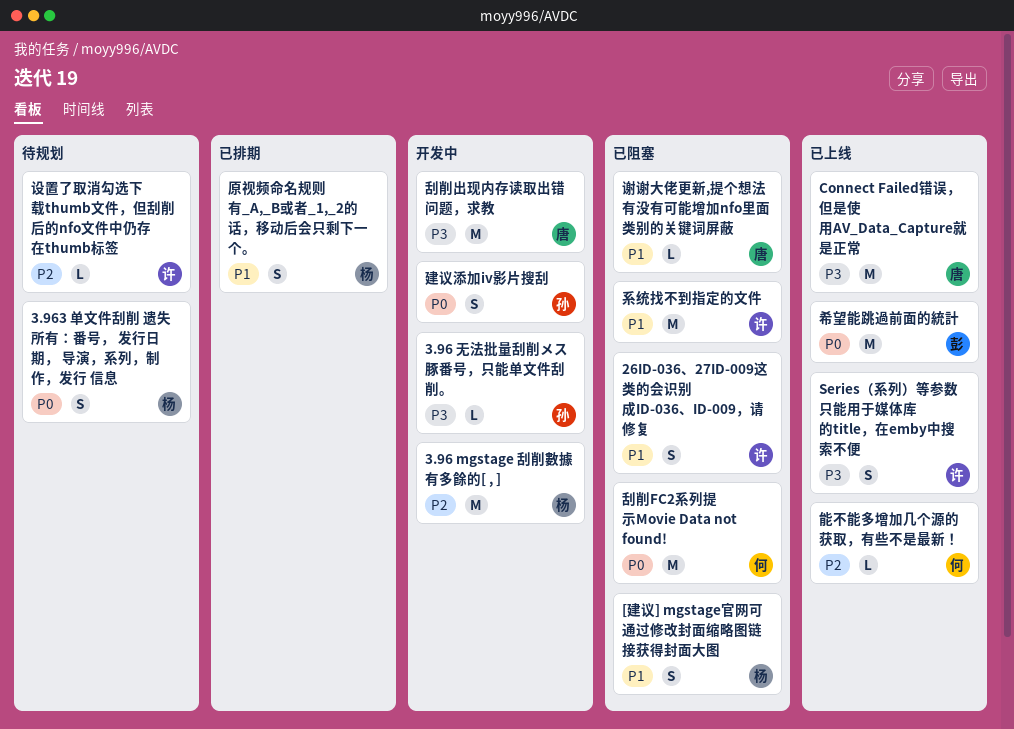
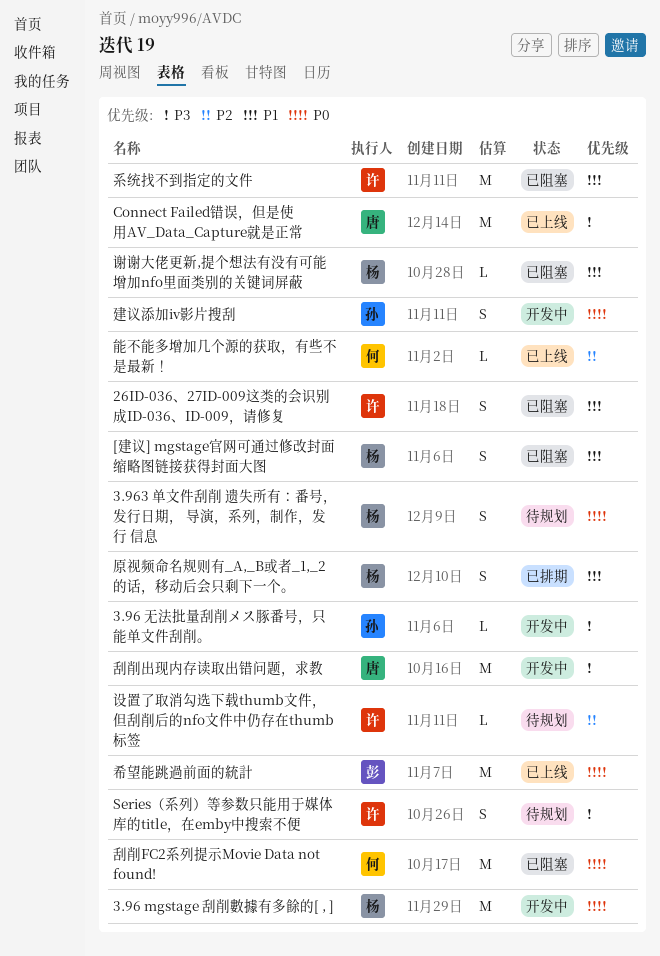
3.96 mgstage 刮削數據有多餘的[ , ], priority: P2 -> P0
Series（系列）等参数只能用于媒体库的title，在emby中搜索不便, status: 已上线 -> 待规划
谢谢大佬更新,提个想法有没有可能增加nfo里面类别的关键词屏蔽, owner: 唐 -> 杨

